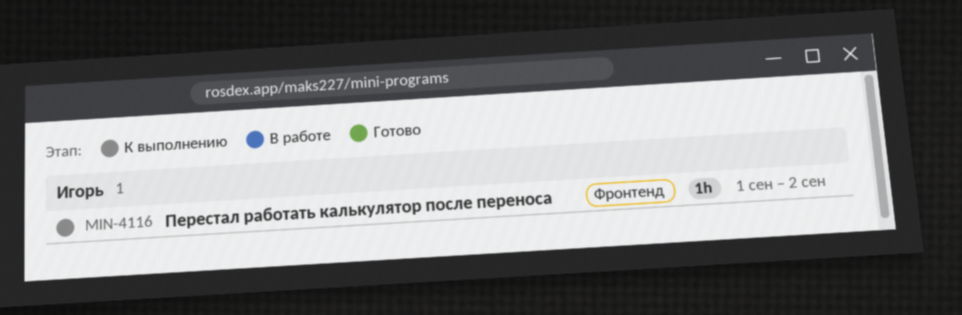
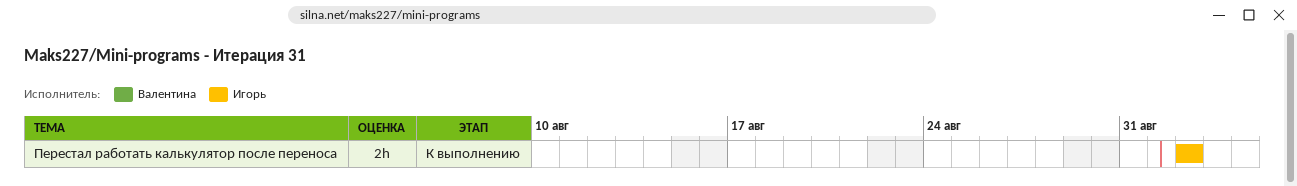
Перестал работать калькулятор после переноса, estimate: 1h -> 2h
Перестал работать калькулятор после переноса, start: Sep 1 -> Sep 2

